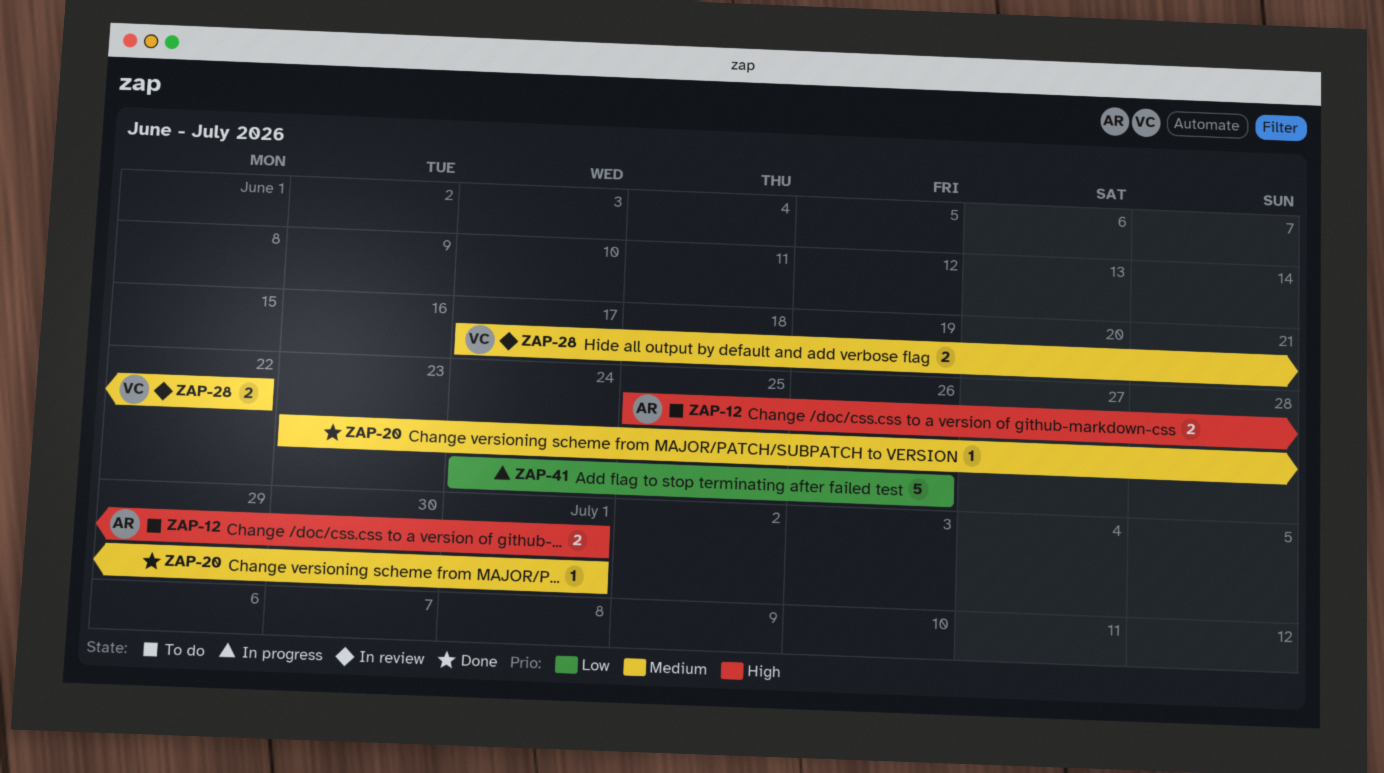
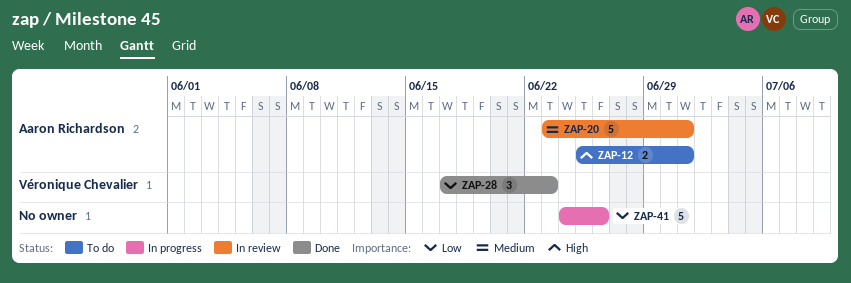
ZAP-20, status: Done -> In review
ZAP-20, owner: none -> Aaron Richardson
ZAP-20, estimate: 1 -> 5
ZAP-28, status: In review -> Done
ZAP-28, priority: Medium -> Low
ZAP-28, estimate: 2 -> 3
ZAP-28, due: Jun 22 -> Jun 23

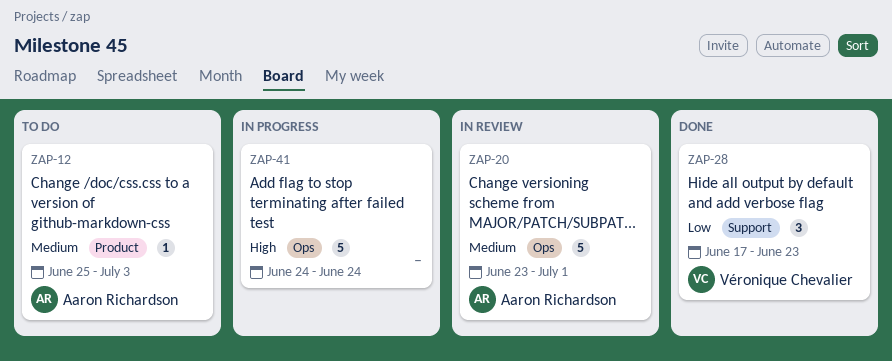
ZAP-12, priority: High -> Medium
ZAP-12, estimate: 2 -> 1
ZAP-12, due: Jul 1 -> Jul 3
ZAP-41, priority: Low -> High
ZAP-41, due: Jun 26 -> Jun 24

